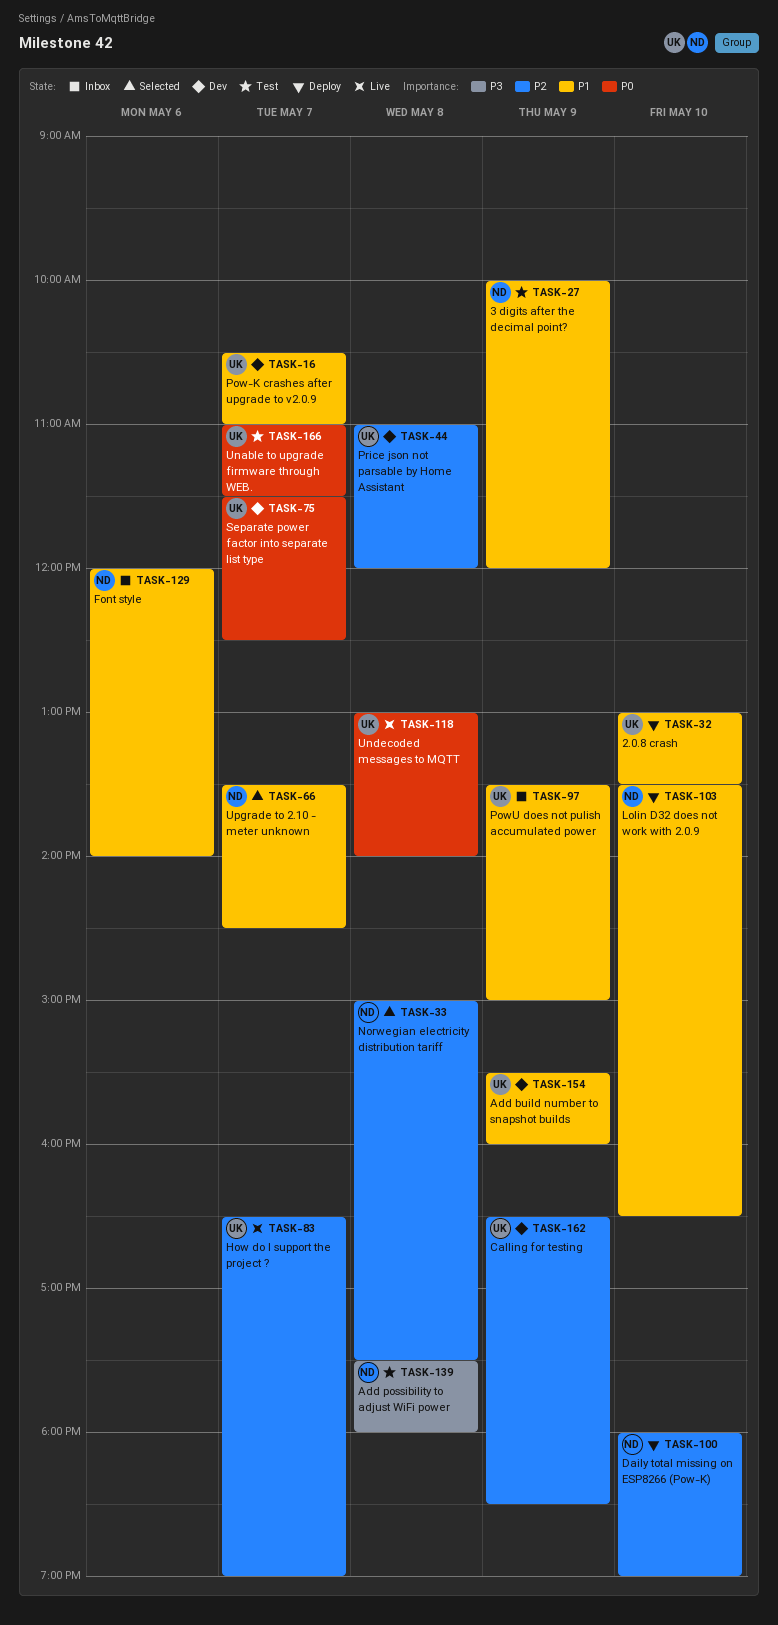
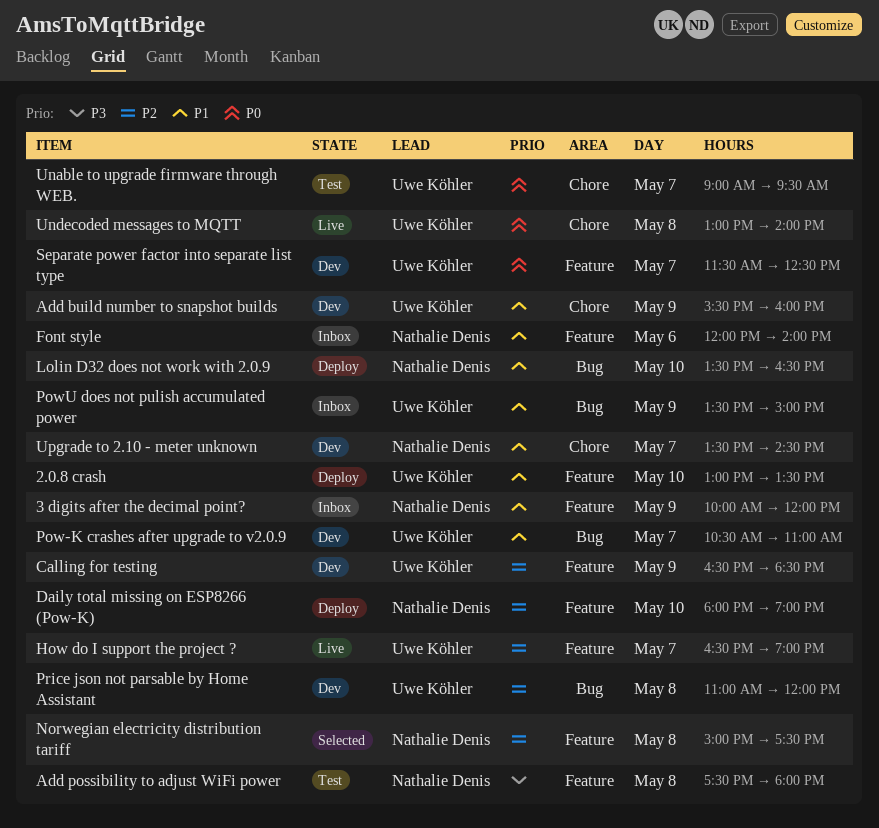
3 digits after the decimal point?, status: Test -> Inbox
Unable to upgrade firmware through WEB., begins: 11:00 -> 09:00
Unable to upgrade firmware through WEB., ends: 11:30 -> 09:30
Upgrade to 2.10 - meter unknown, status: Selected -> Dev

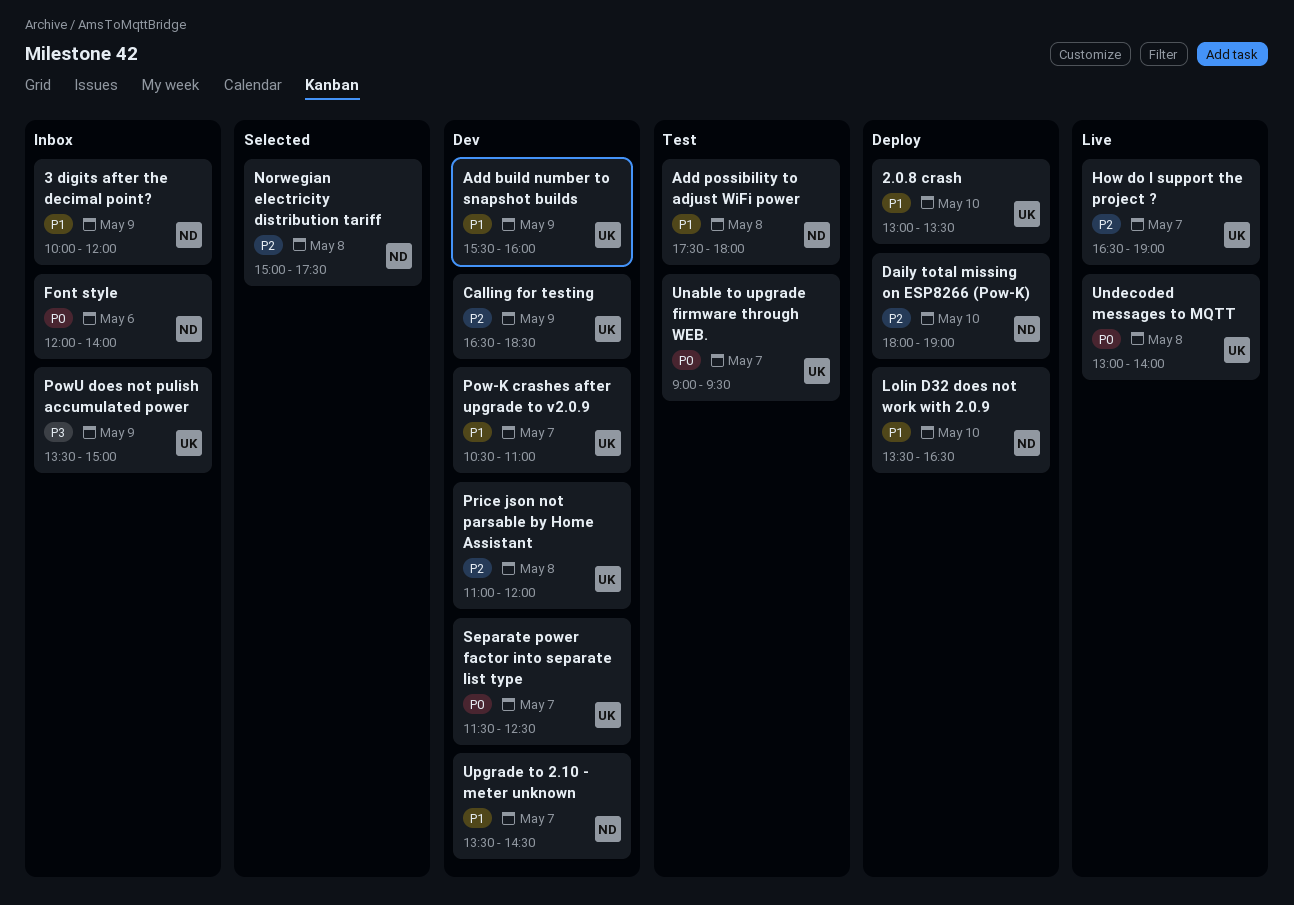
Add possibility to adjust WiFi power, priority: P3 -> P1
Font style, priority: P1 -> P0
PowU does not pulish accumulated power, priority: P1 -> P3

